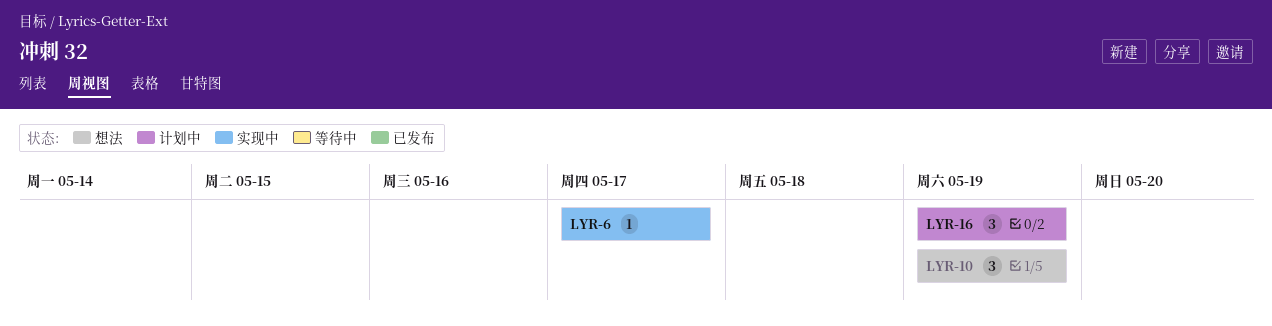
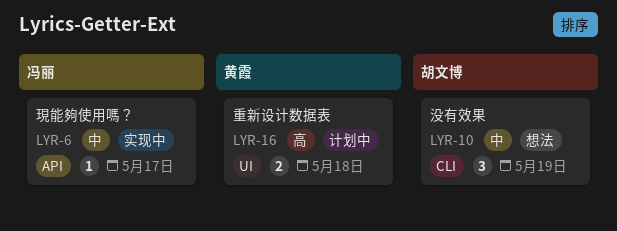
LYR-16, estimate: 3 -> 2
LYR-16, due: May 19 -> May 18

